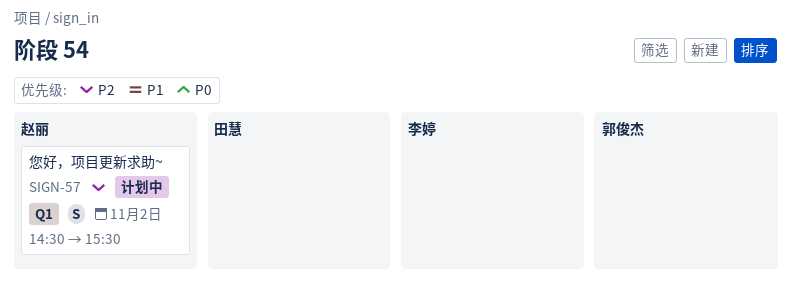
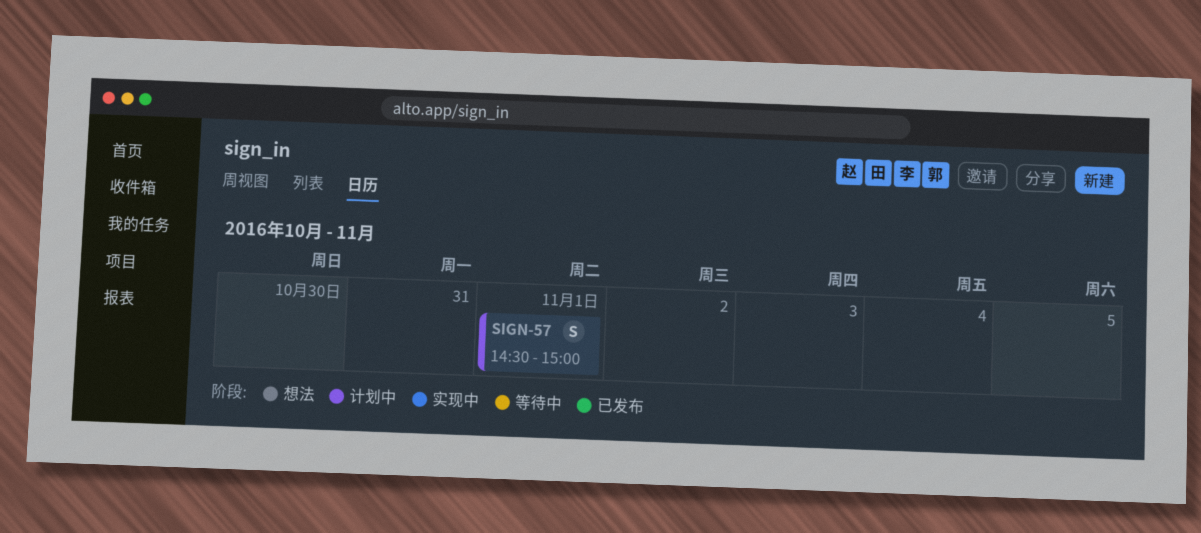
SIGN-57, day: Nov 2 -> Nov 1
SIGN-57, ends: 15:30 -> 15:00

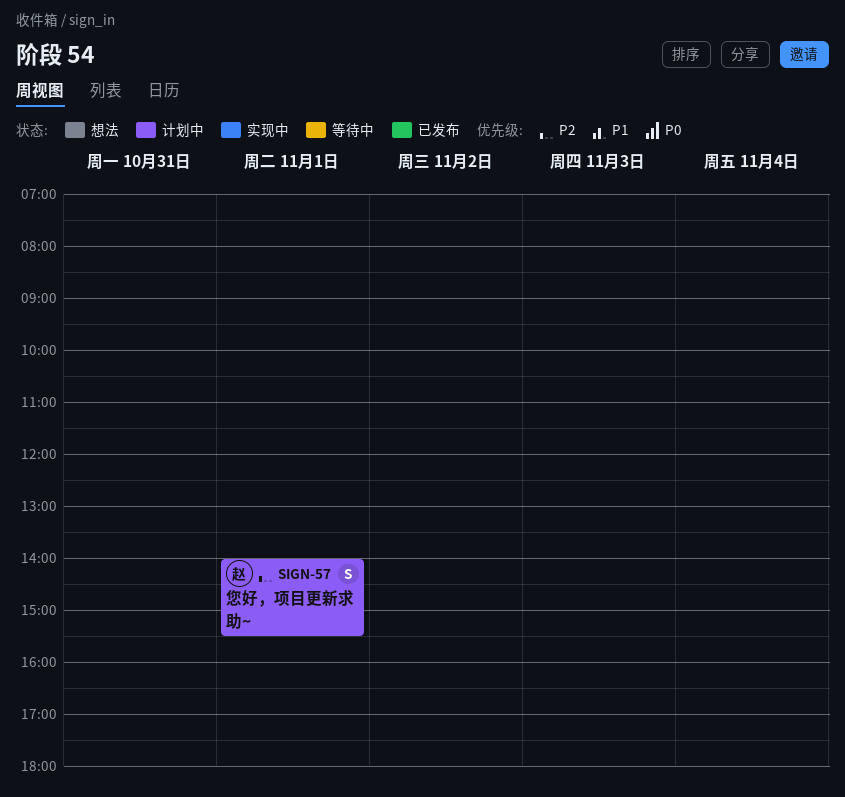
SIGN-57, begins: 14:30 -> 14:00
SIGN-57, ends: 15:00 -> 15:30

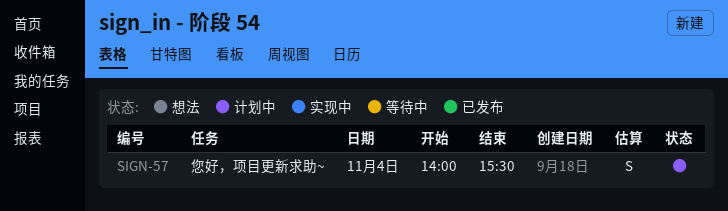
SIGN-57, day: Nov 1 -> Nov 4

